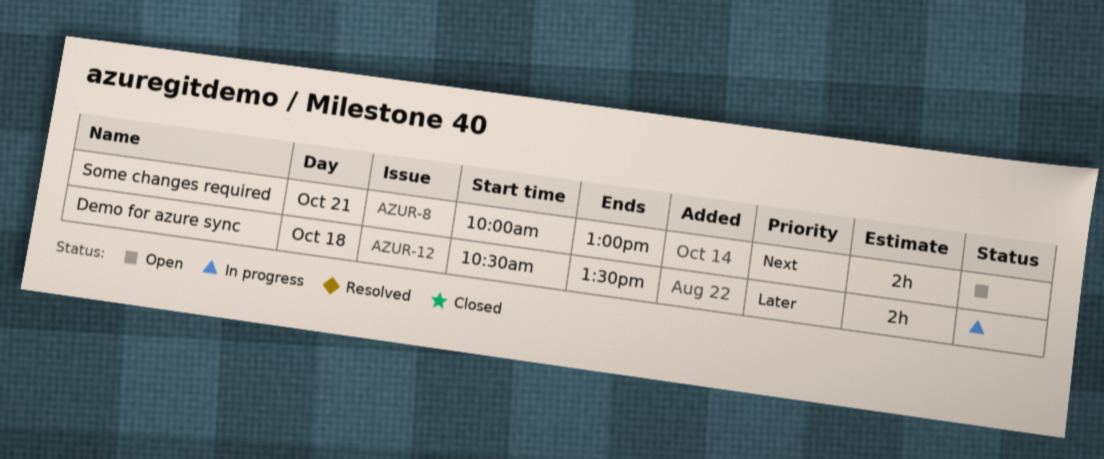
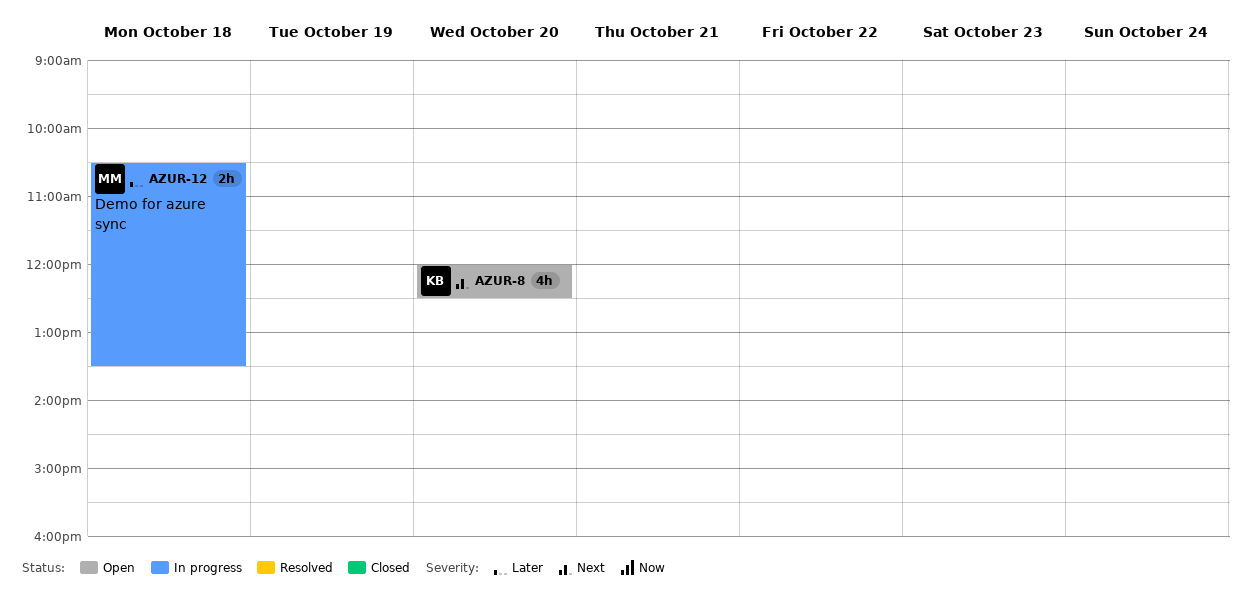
AZUR-8, estimate: 2h -> 4h
AZUR-8, day: Oct 21 -> Oct 20
AZUR-8, begins: 10:00 -> 12:00
AZUR-8, ends: 13:00 -> 12:30

